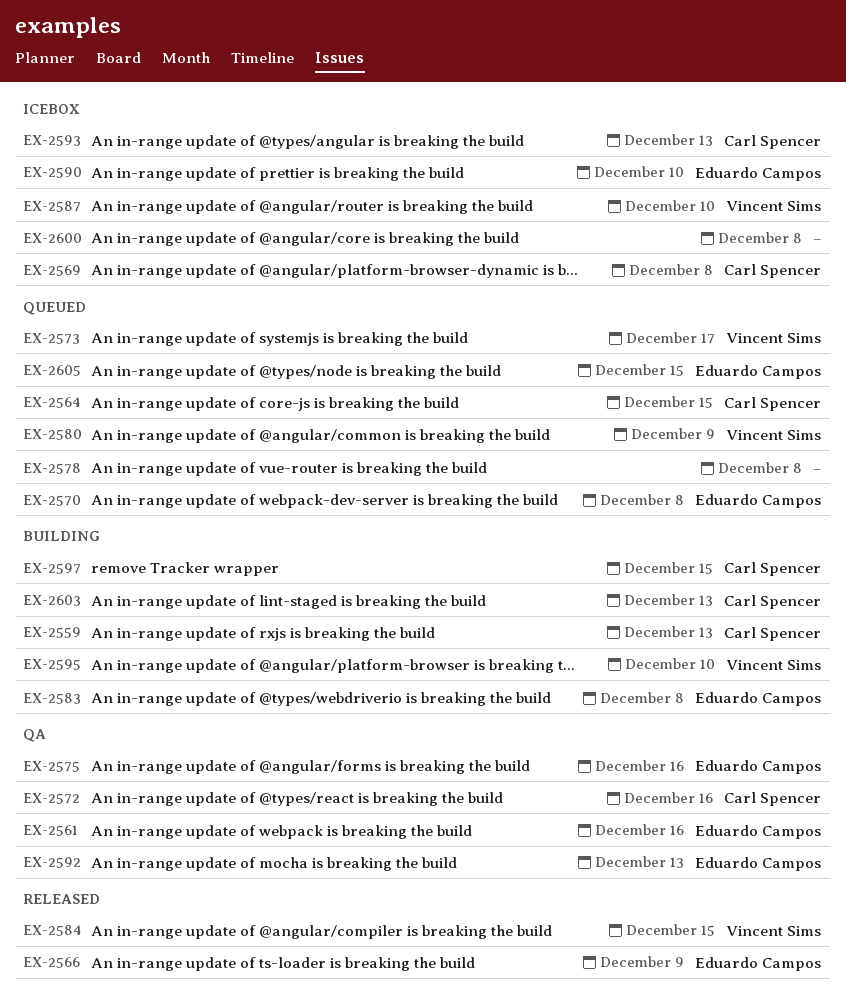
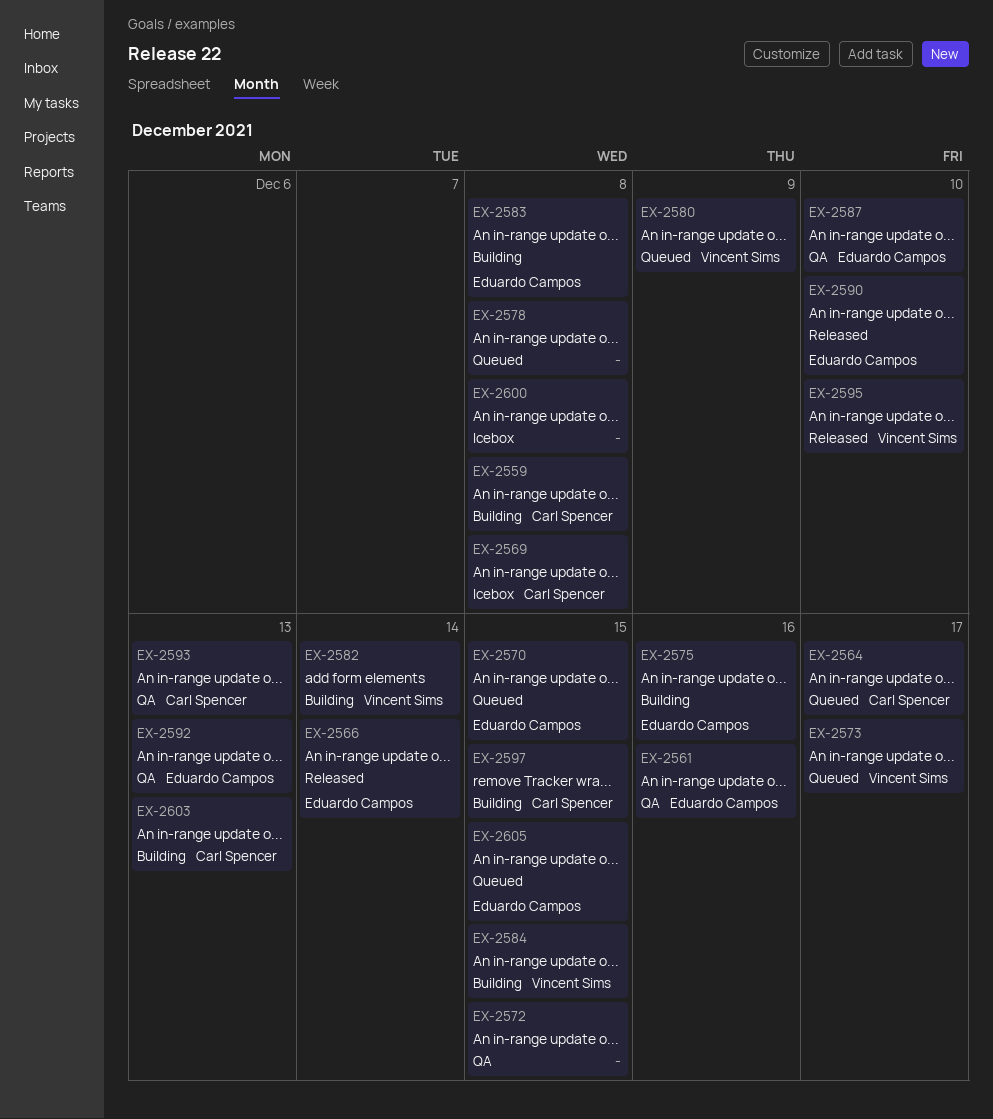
EX-2559, due: Dec 13 -> Dec 8
EX-2564, due: Dec 15 -> Dec 17
EX-2566, due: Dec 9 -> Dec 14
EX-2570, due: Dec 8 -> Dec 15
EX-2572, owner: Carl Spencer -> none
EX-2572, due: Dec 16 -> Dec 15
EX-2575, status: QA -> Building
EX-2582: none -> present
EX-2584, status: Released -> Building
EX-2587, status: Icebox -> QA
EX-2587, owner: Vincent Sims -> Eduardo Campos
EX-2590, status: Icebox -> Released
EX-2593, status: Icebox -> QA
EX-2595, status: Building -> Released

